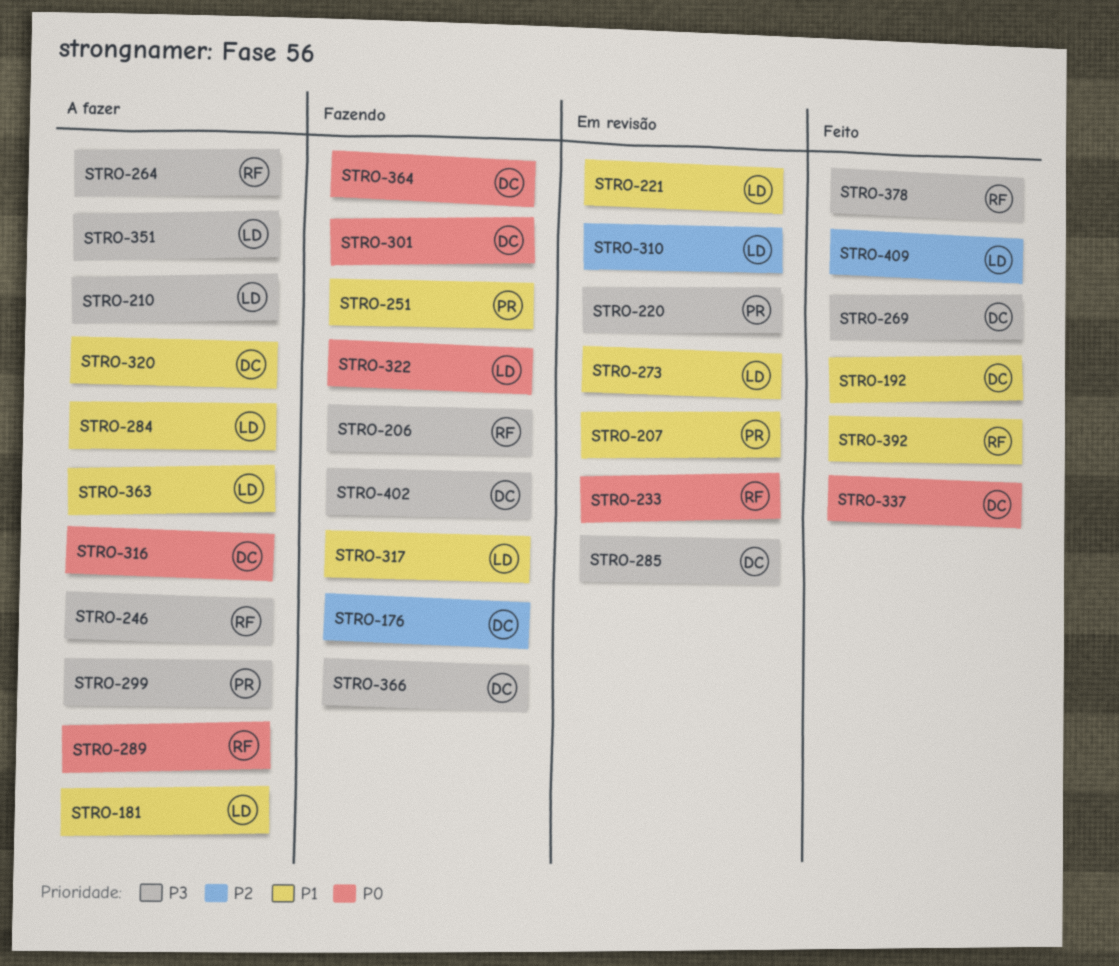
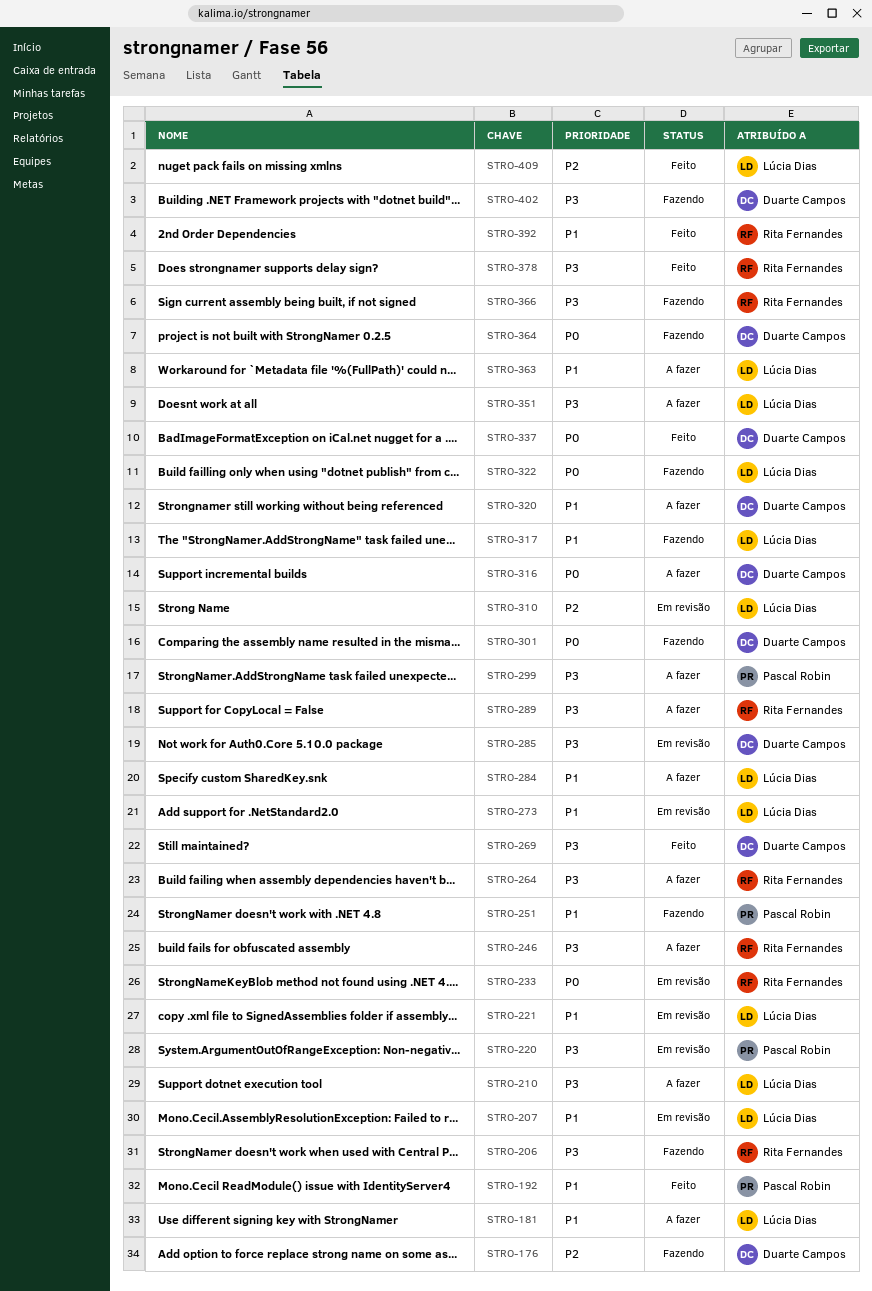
STRO-192, owner: Duarte Campos -> Pascal Robin
STRO-207, owner: Pascal Robin -> Lúcia Dias
STRO-289, priority: P0 -> P3
STRO-366, owner: Duarte Campos -> Rita Fernandes

